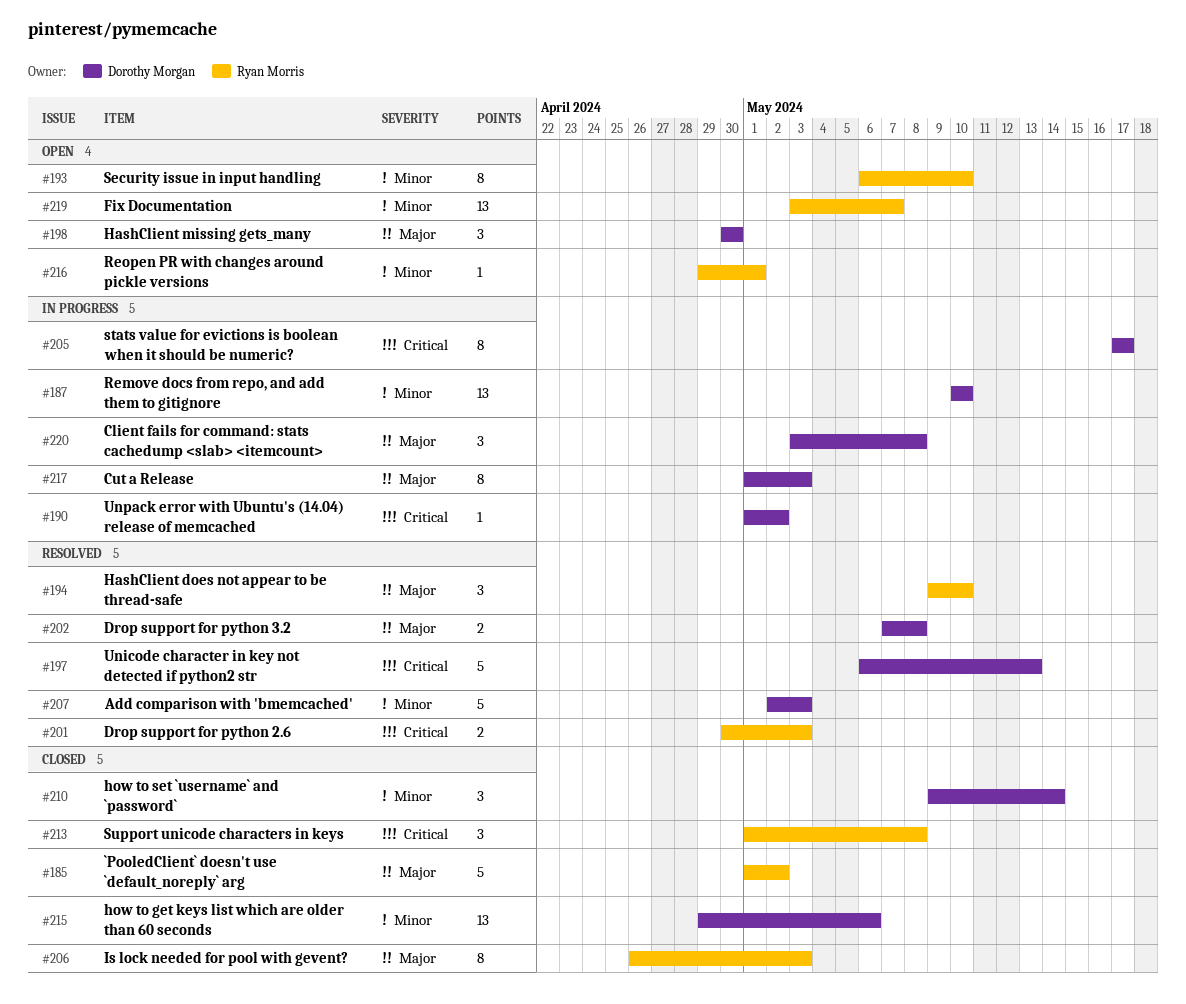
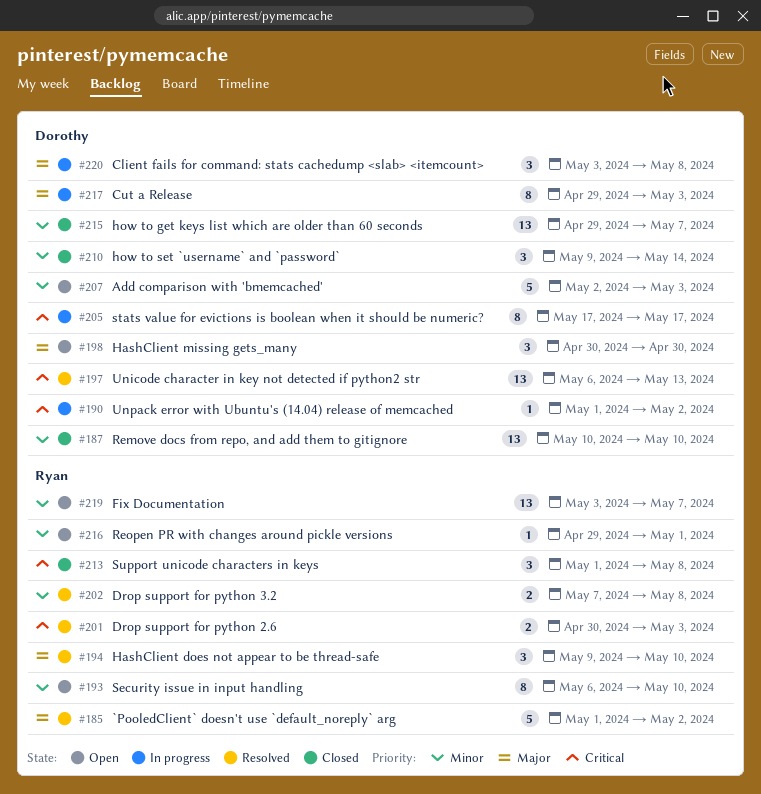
#185, status: Closed -> Resolved
#187, status: In progress -> Closed
#197, estimate: 5 -> 13
#202, owner: Dorothy Morgan -> Ryan Morris
#202, priority: Major -> Minor
#206: present -> none
#207, status: Resolved -> Open
#215, due: May 6 -> May 7
#217, start: May 1 -> Apr 29

